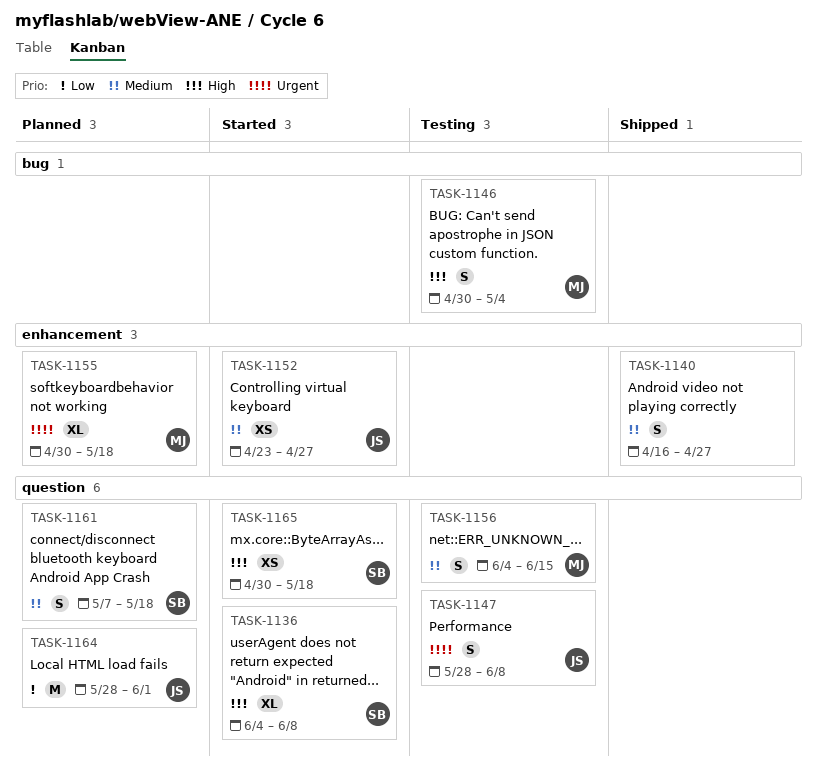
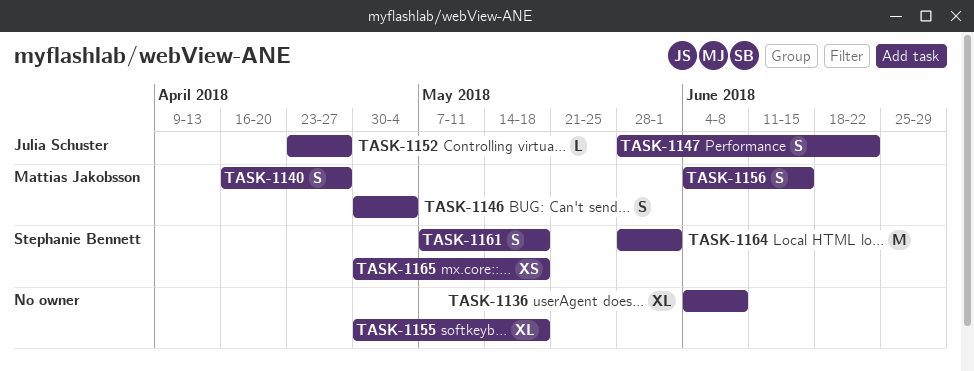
TASK-1136, owner: Stephanie Bennett -> none
TASK-1140, owner: none -> Mattias Jakobsson
TASK-1147, due: Jun 8 -> Jun 22
TASK-1152, estimate: XS -> L
TASK-1155, owner: Mattias Jakobsson -> none
TASK-1164, owner: Julia Schuster -> Stephanie Bennett

